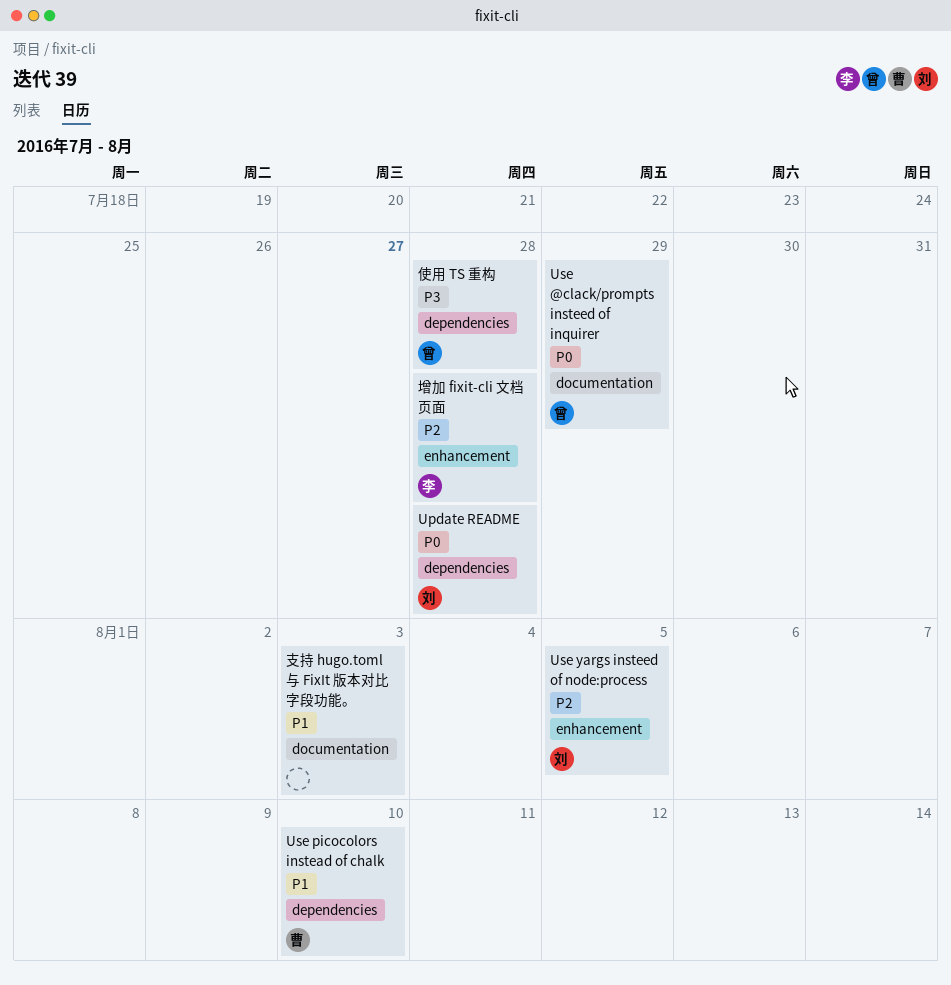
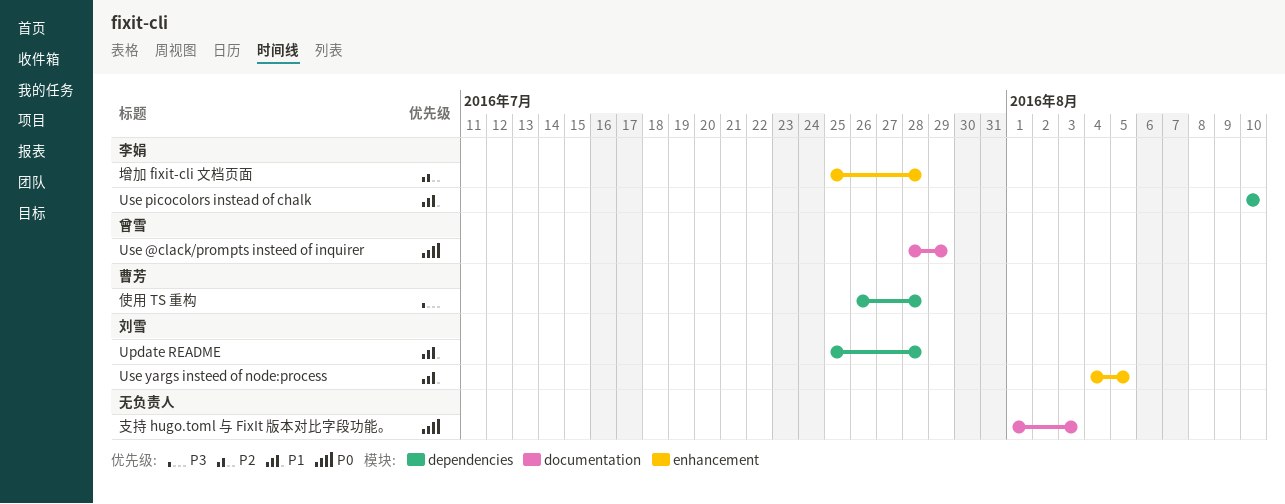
Update README, priority: P0 -> P1
Use picocolors instead of chalk, owner: 曹芳 -> 李娟
Use yargs insteed of node:process, priority: P2 -> P1
使用 TS 重构, owner: 曾雪 -> 曹芳
支持 hugo.toml 与 FixIt 版本对比字段功能。, priority: P1 -> P0

